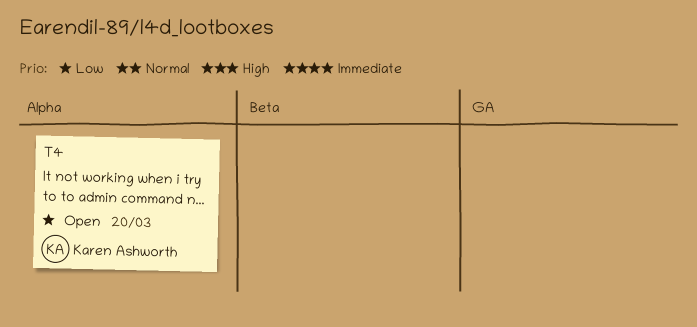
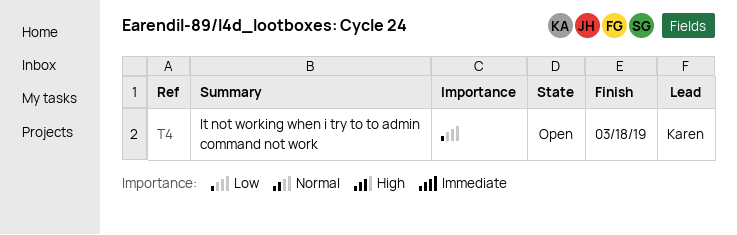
T4, due: Mar 20 -> Mar 18

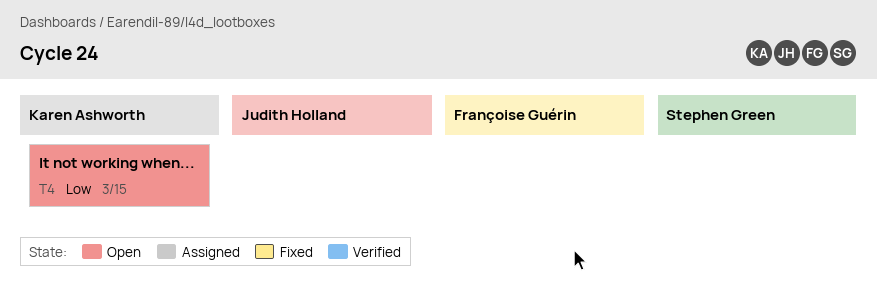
T4, due: Mar 18 -> Mar 15

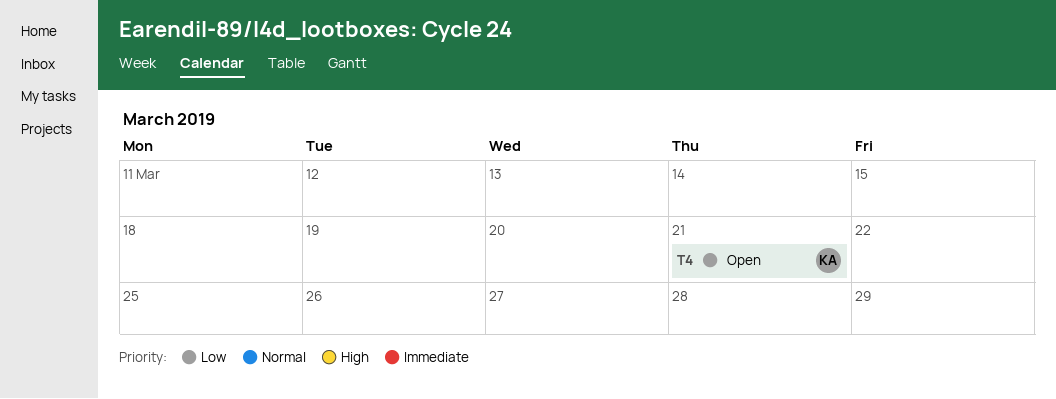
T4, due: Mar 15 -> Mar 21

